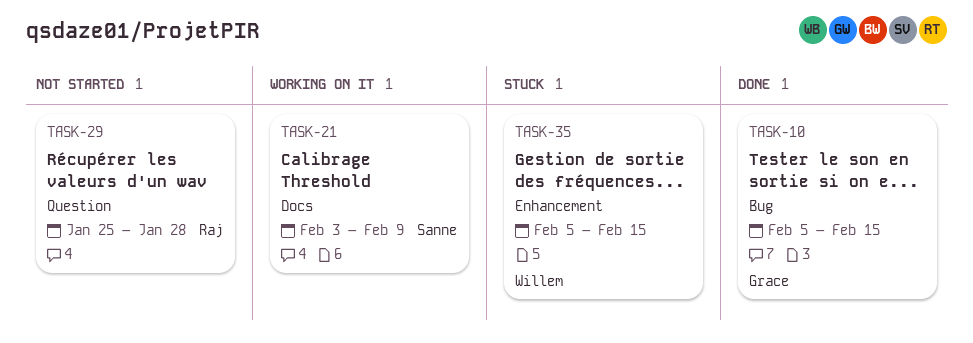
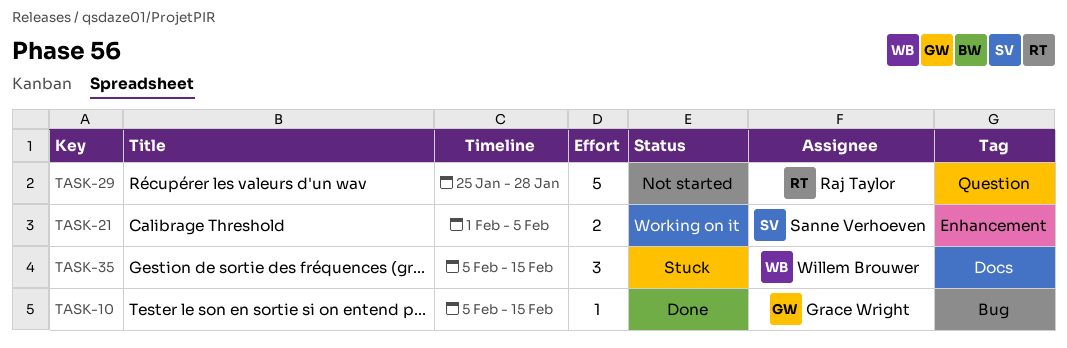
TASK-21, label: Docs -> Enhancement
TASK-21, start: Feb 3 -> Feb 1
TASK-21, due: Feb 9 -> Feb 5
TASK-35, label: Enhancement -> Docs

